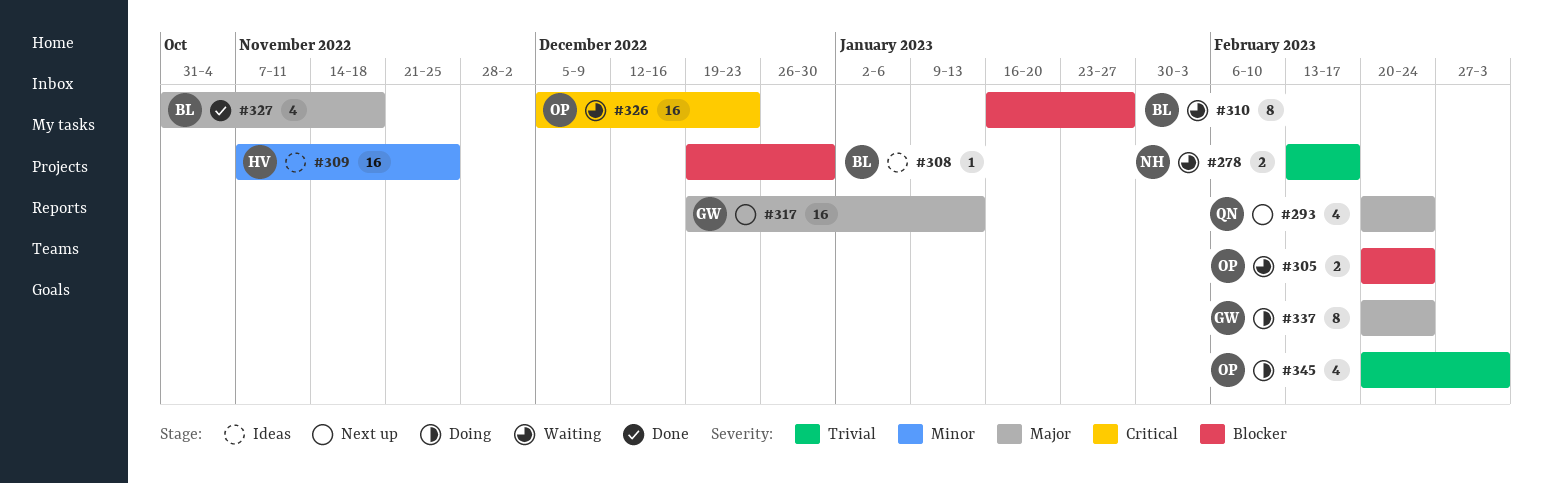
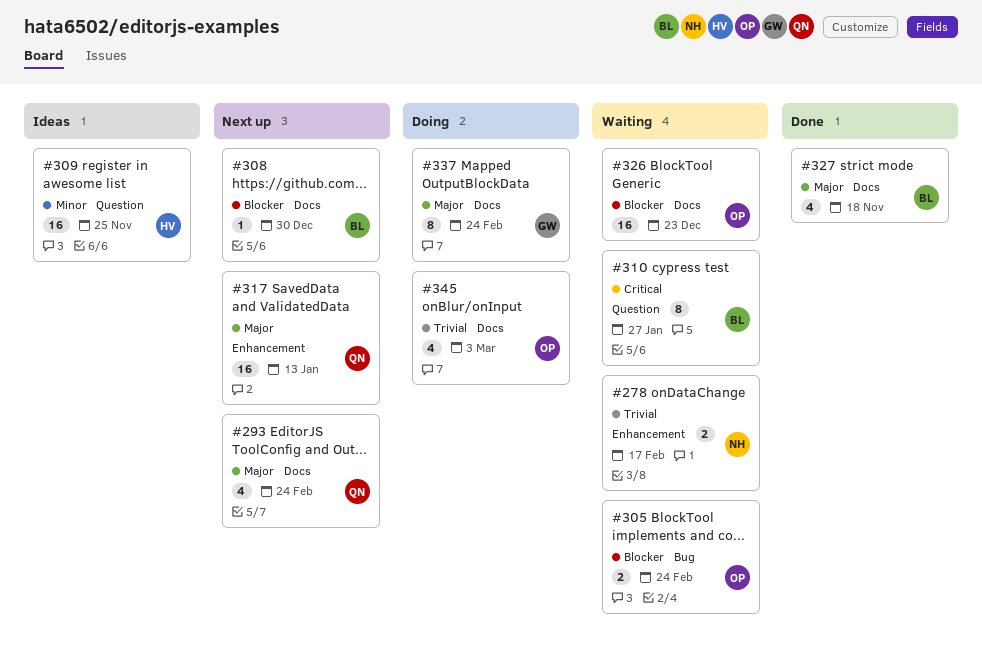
#308, status: Ideas -> Next up
#310, priority: Blocker -> Critical
#317, owner: GW -> QN
#326, priority: Critical -> Blocker

